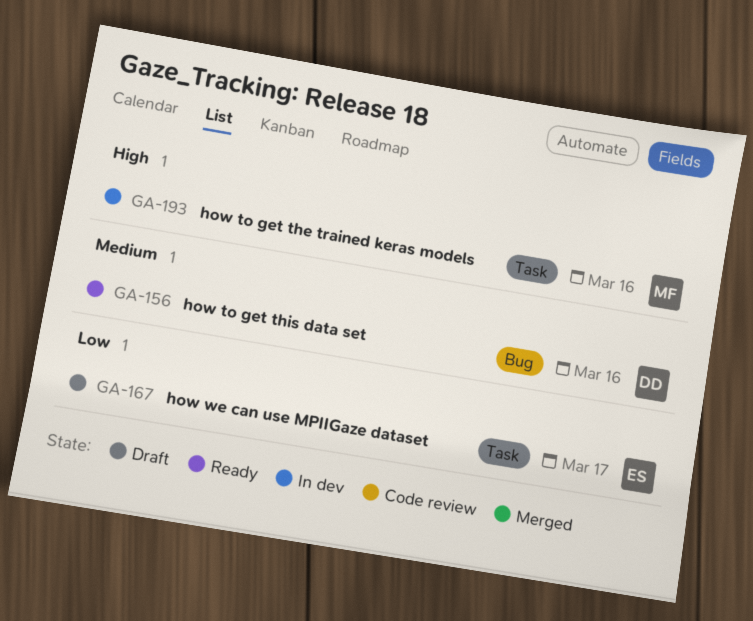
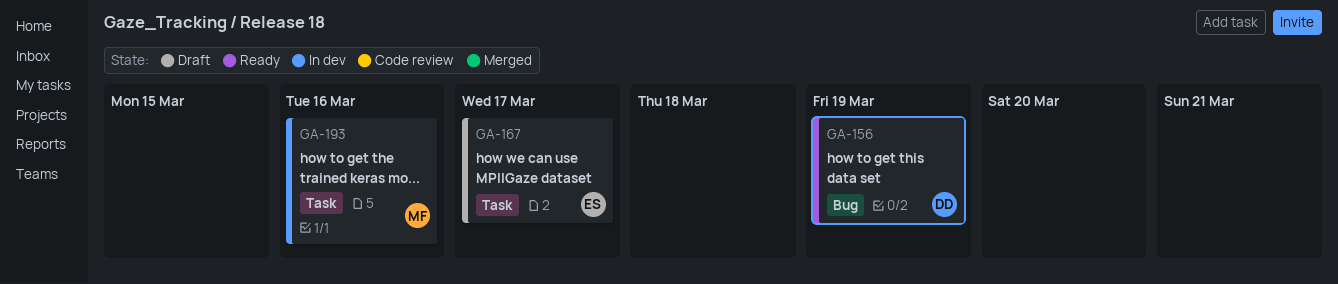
GA-156, due: Mar 16 -> Mar 19

